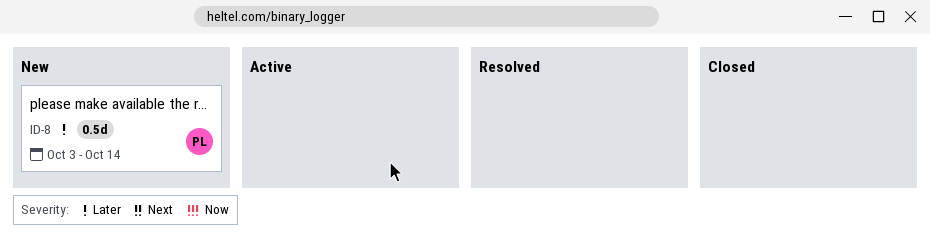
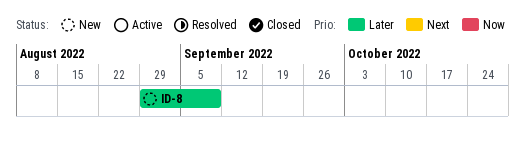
ID-8, start: Oct 3 -> Aug 29
ID-8, due: Oct 14 -> Sep 9

